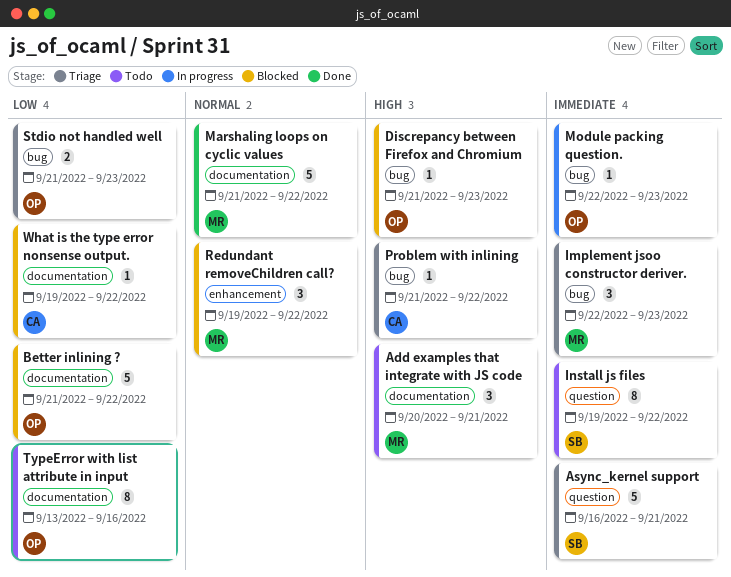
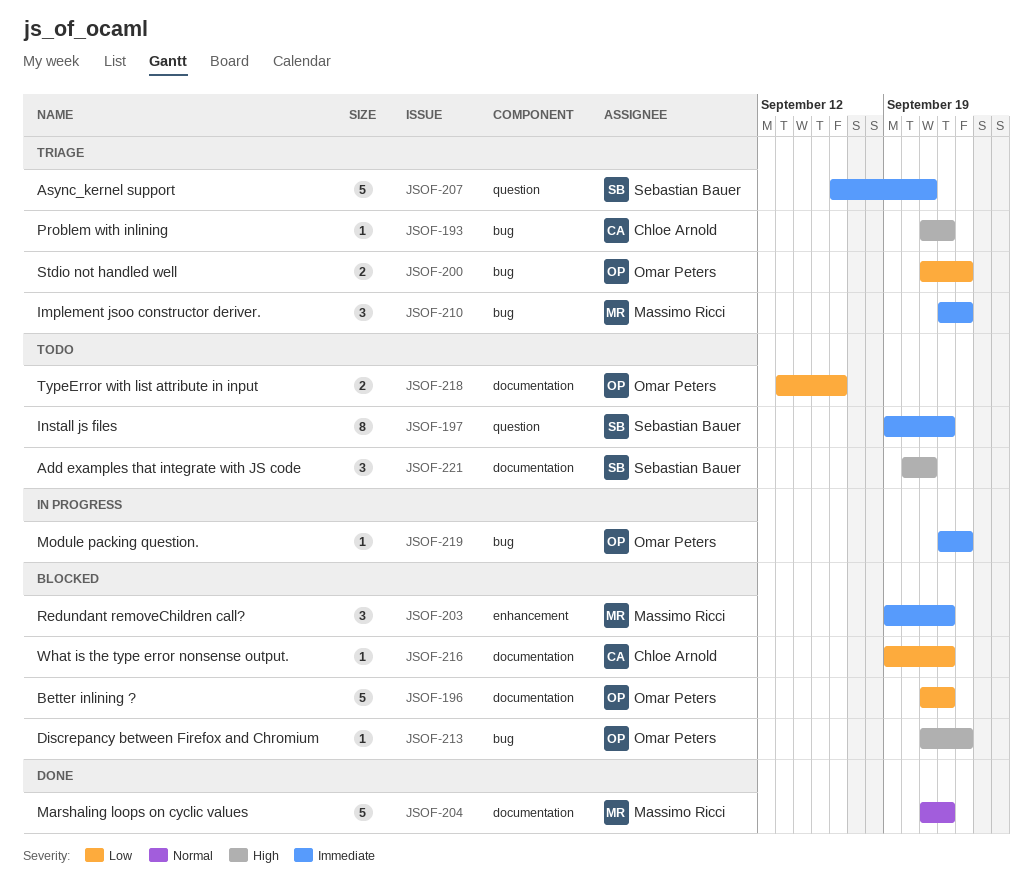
Add examples that integrate with JS code, owner: Massimo Ricci -> Sebastian Bauer
Redundant removeChildren call?, priority: Normal -> Immediate
TypeError with list attribute in input, estimate: 8 -> 2

